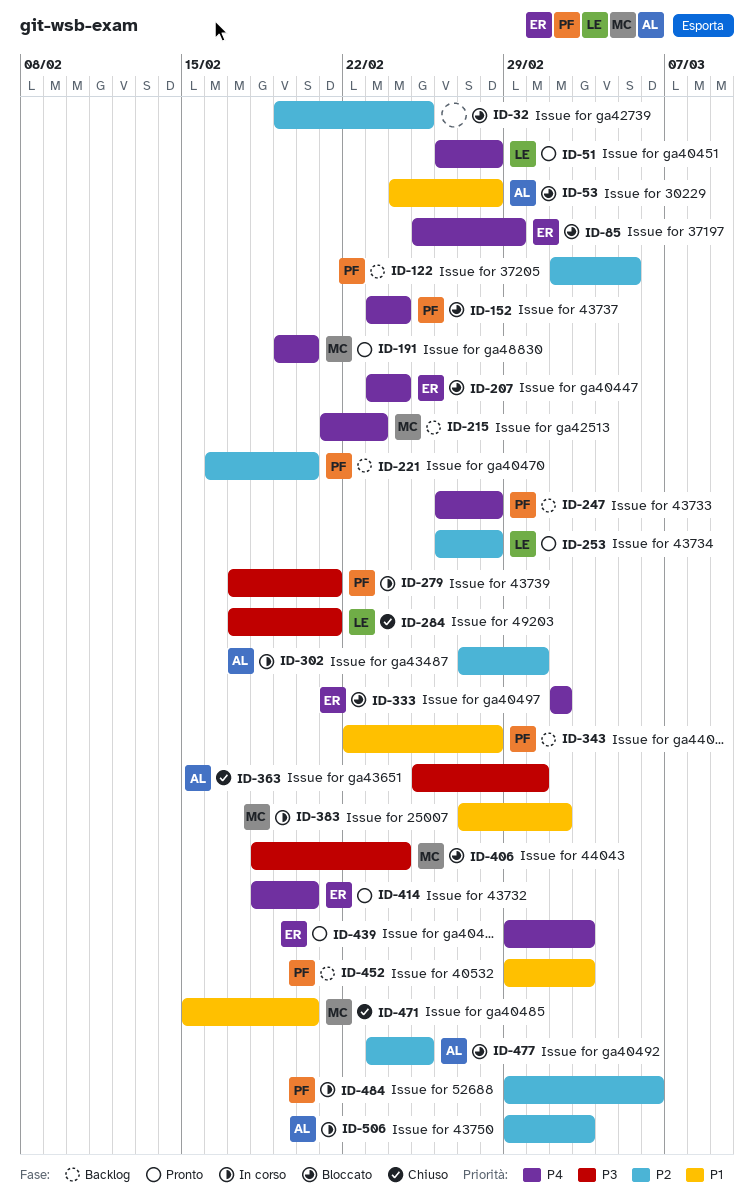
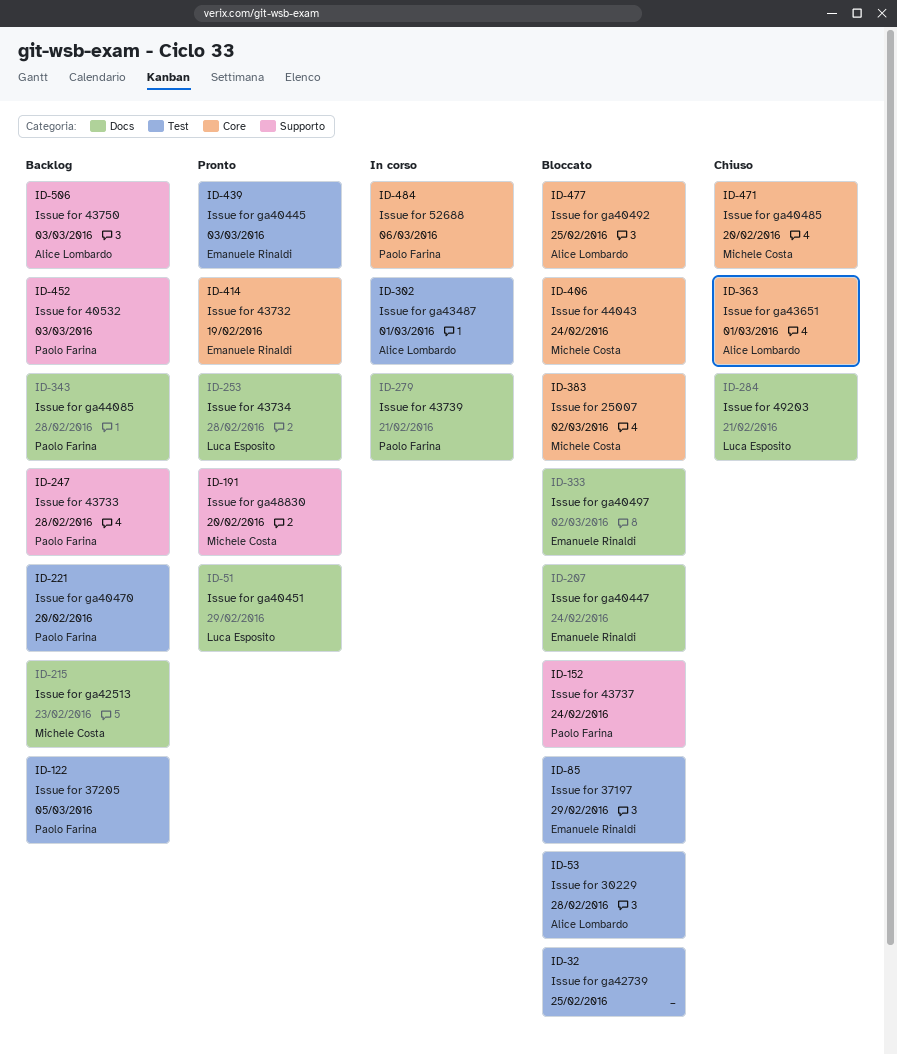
ID-51, due: Feb 28 -> Feb 29
ID-383, status: In corso -> Bloccato
ID-414, due: Feb 20 -> Feb 19
ID-506, status: In corso -> Backlog

